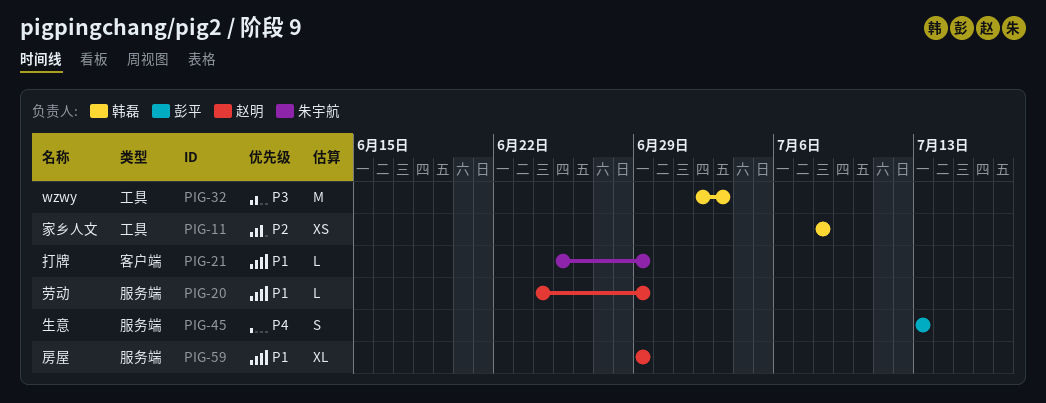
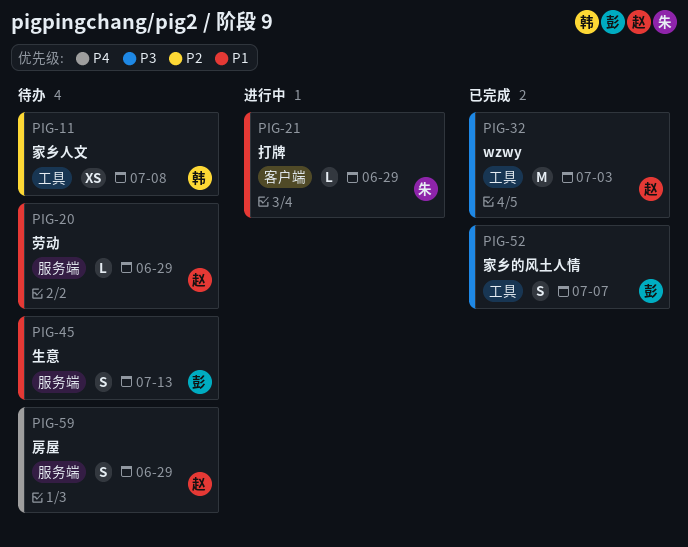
PIG-32, owner: 韩磊 -> 赵明
PIG-45, priority: P4 -> P1
PIG-52: none -> present
PIG-59, priority: P1 -> P4
PIG-59, estimate: XL -> S

